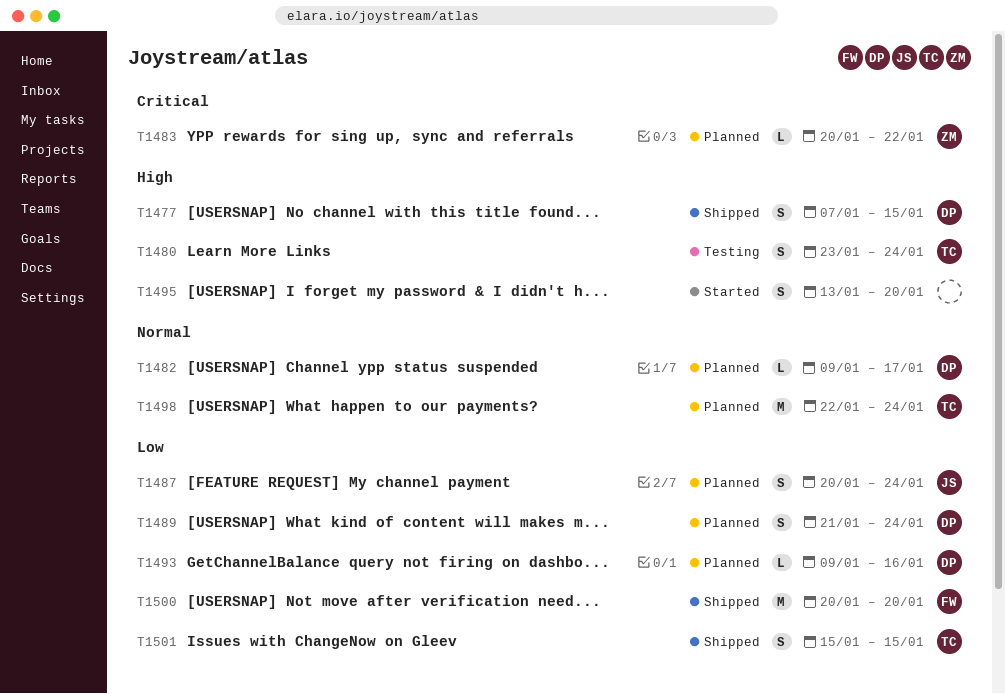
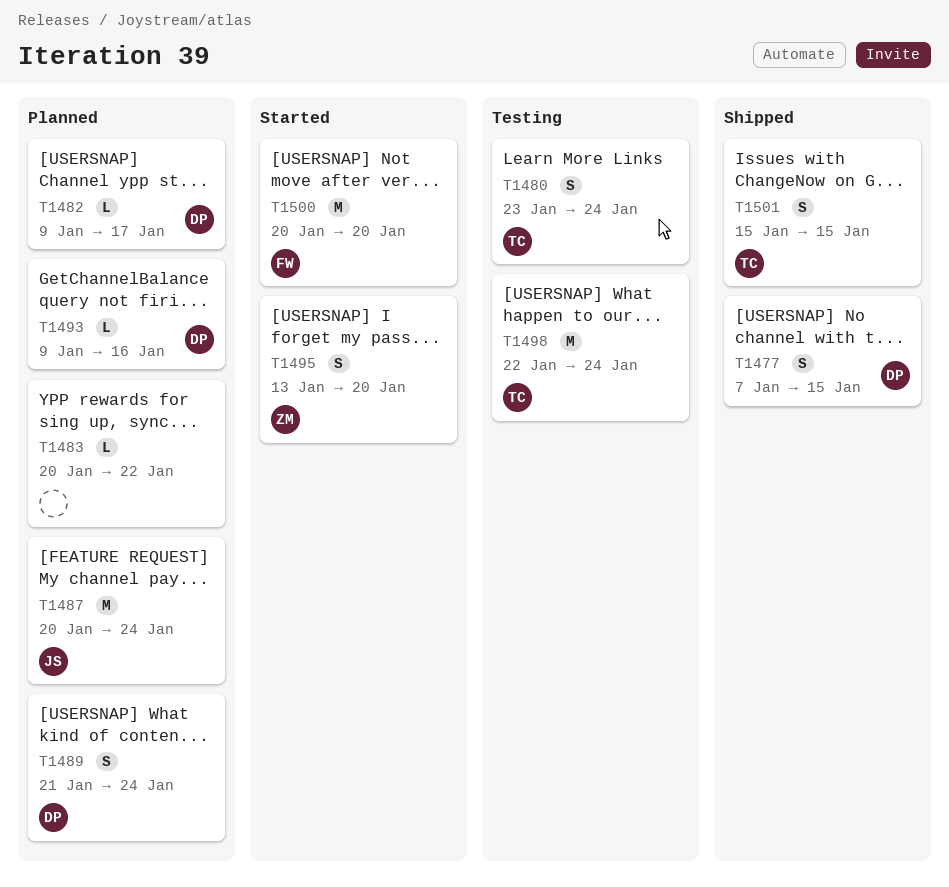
T1483, owner: ZM -> none
T1487, estimate: S -> M
T1495, owner: none -> ZM
T1498, status: Planned -> Testing
T1500, status: Shipped -> Started

